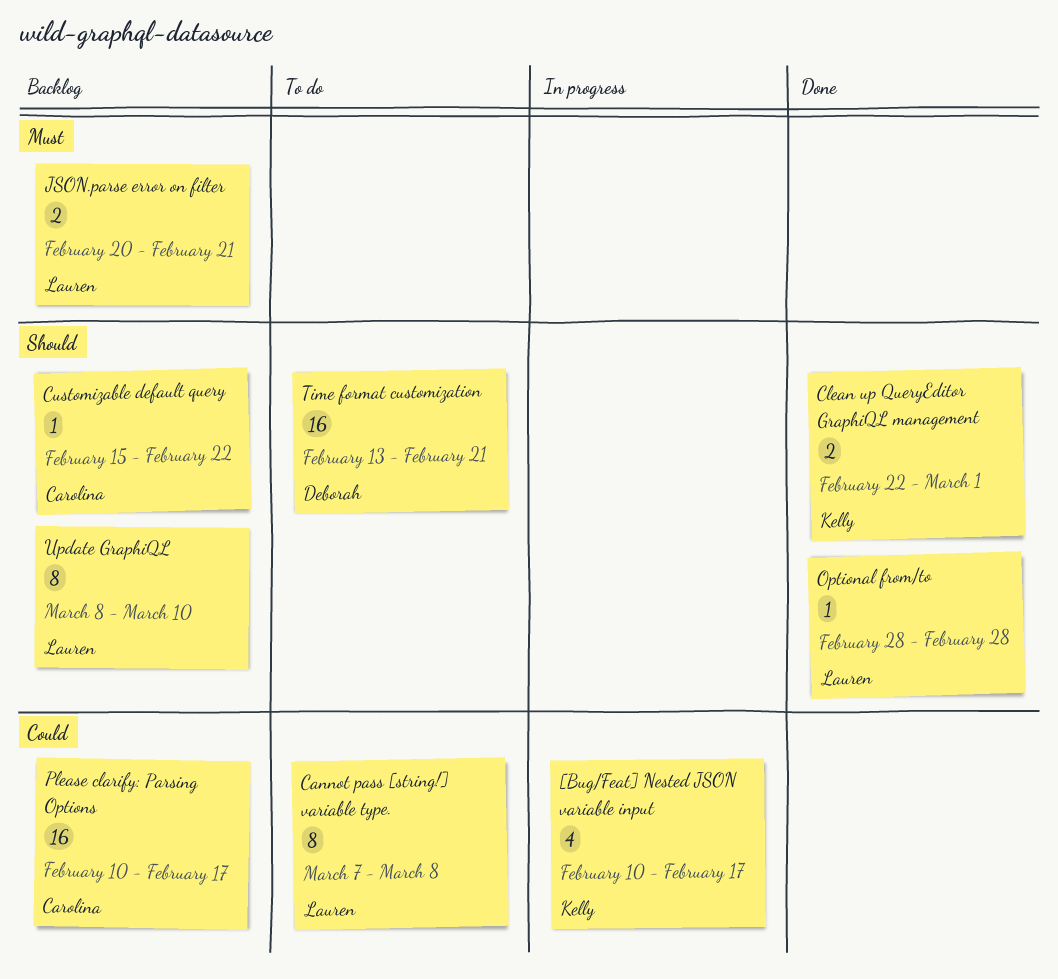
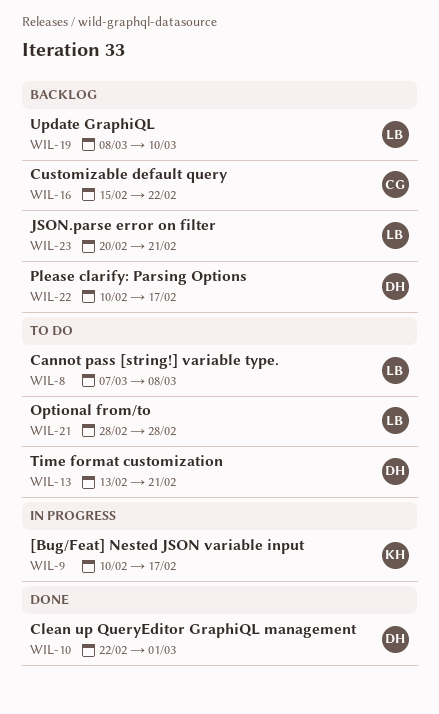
Clean up QueryEditor GraphiQL management, owner: Kelly -> Deborah
Optional from/to, status: Done -> To do
Please clarify: Parsing Options, owner: Carolina -> Deborah

